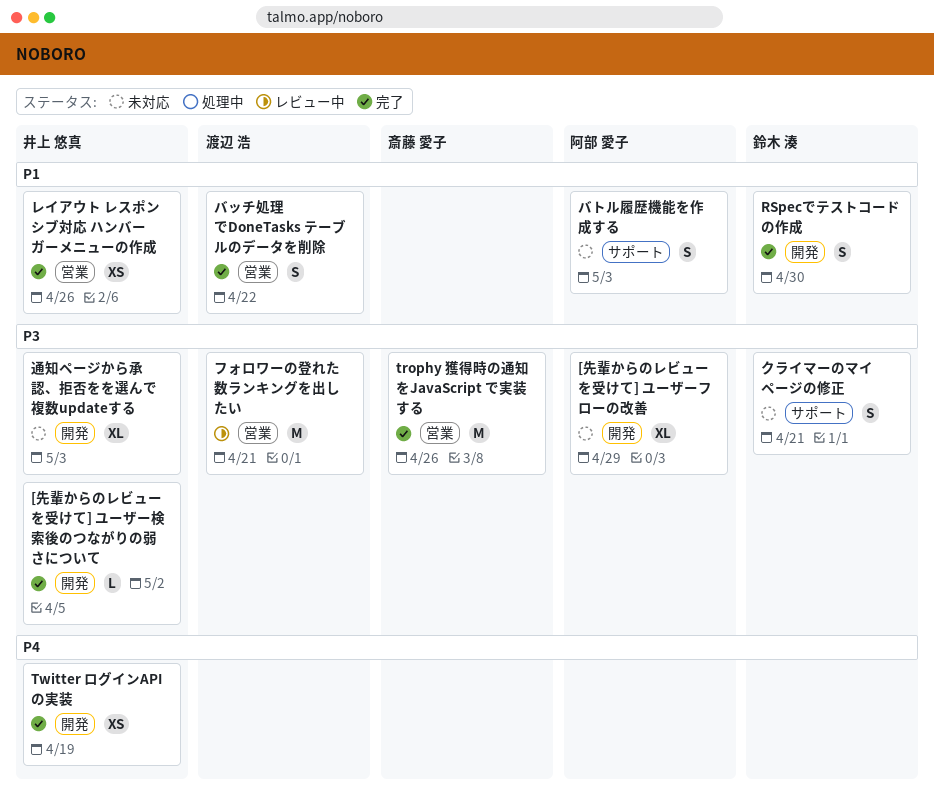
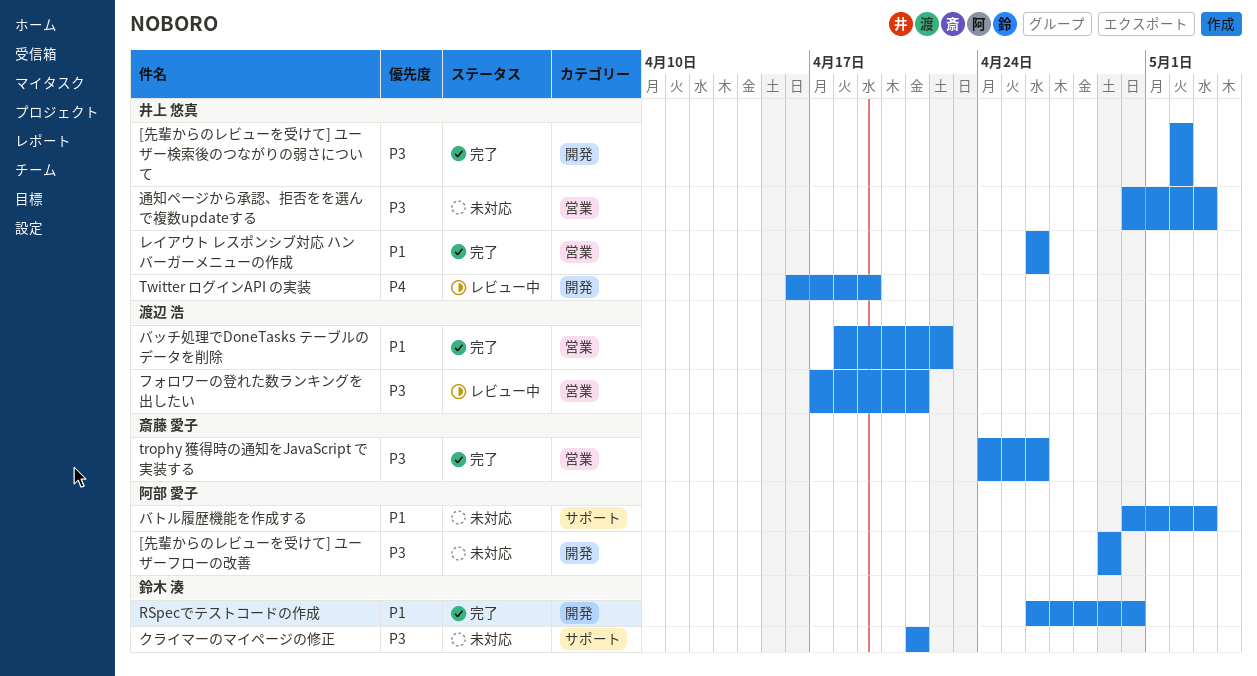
Twitter ログインAPI の実装, status: 完了 -> レビュー中
通知ページから承認、拒否をを選んで複数updateする, label: 開発 -> 営業

